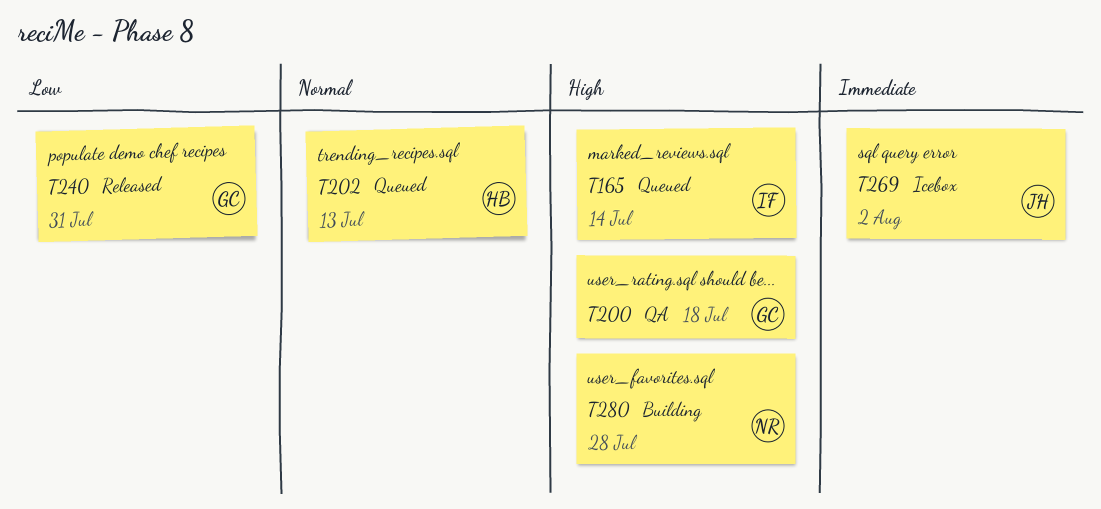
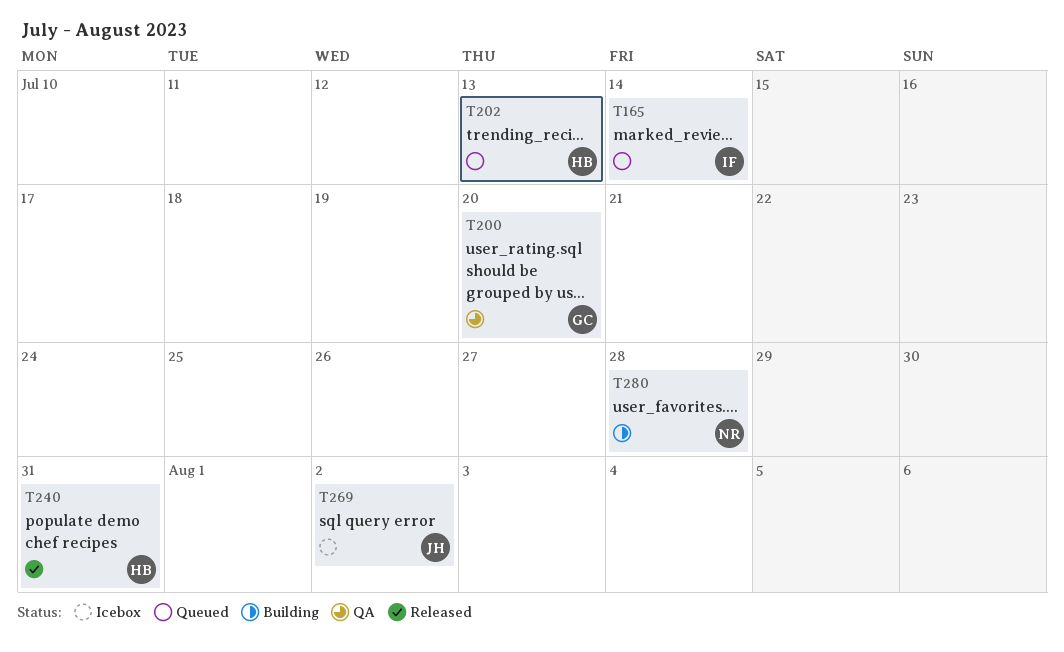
T200, due: Jul 18 -> Jul 20
T240, owner: GC -> HB

